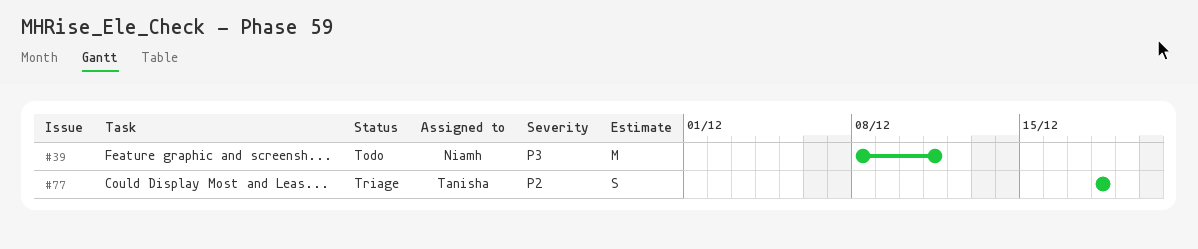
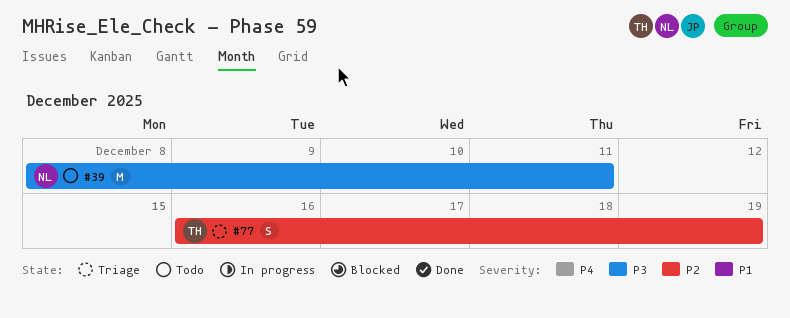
#77, start: Dec 18 -> Dec 16
#77, due: Dec 18 -> Dec 19

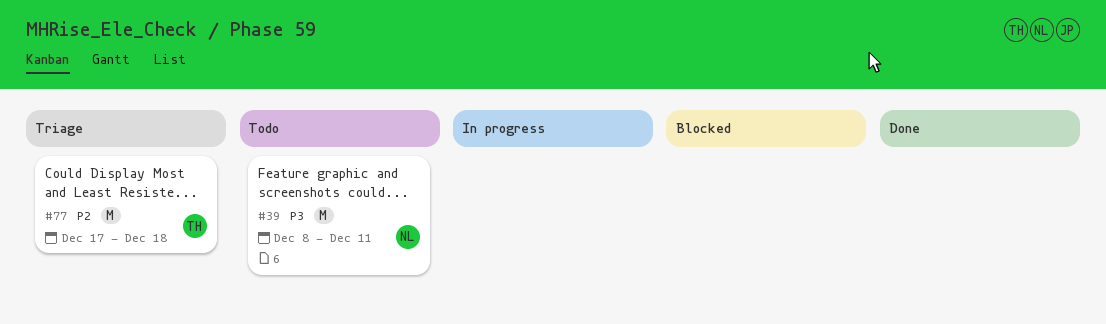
#77, estimate: S -> M
#77, start: Dec 16 -> Dec 17
#77, due: Dec 19 -> Dec 18

